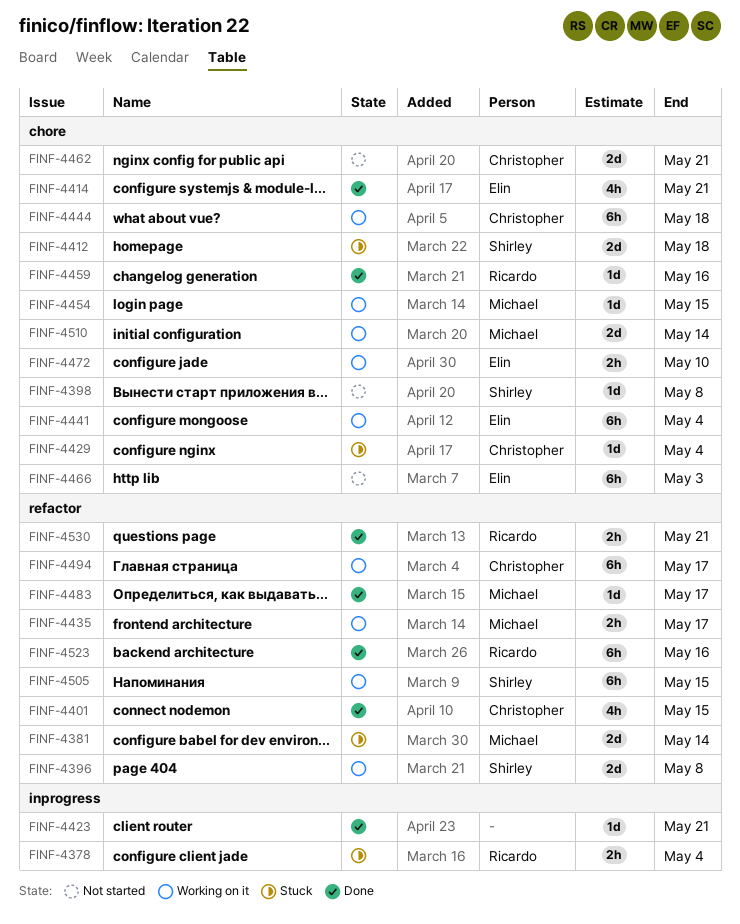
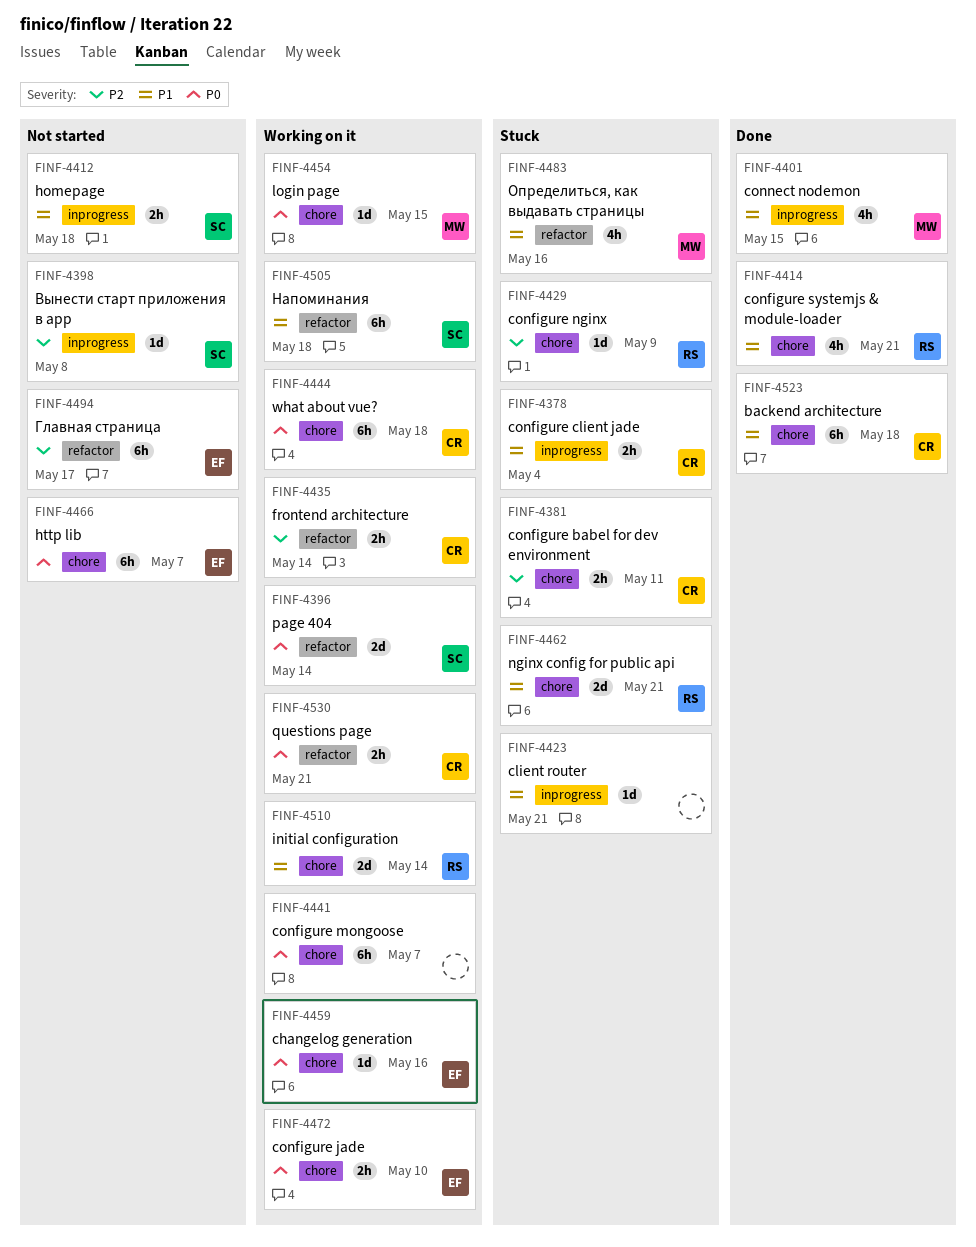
FINF-4378, owner: Ricardo -> Christopher
FINF-4381, owner: Michael -> Christopher
FINF-4381, label: refactor -> chore
FINF-4381, estimate: 2d -> 2h
FINF-4381, due: May 14 -> May 11
FINF-4396, due: May 8 -> May 14
FINF-4398, label: chore -> inprogress
FINF-4401, owner: Christopher -> Michael
FINF-4401, label: refactor -> inprogress
FINF-4412, status: Stuck -> Not started
FINF-4412, label: chore -> inprogress
FINF-4412, estimate: 2d -> 2h
FINF-4414, owner: Elin -> Ricardo
FINF-4423, status: Done -> Stuck
FINF-4429, owner: Christopher -> Ricardo
FINF-4429, due: May 4 -> May 9
FINF-4435, owner: Michael -> Christopher
FINF-4435, due: May 17 -> May 14
FINF-4441, owner: Elin -> none
FINF-4441, due: May 4 -> May 7
FINF-4459, status: Done -> Working on it
FINF-4459, owner: Ricardo -> Elin
FINF-4462, status: Not started -> Stuck
FINF-4462, owner: Christopher -> Ricardo
FINF-4466, due: May 3 -> May 7
FINF-4483, status: Done -> Stuck
FINF-4483, estimate: 1d -> 4h
FINF-4483, due: May 17 -> May 16
FINF-4494, status: Working on it -> Not started
FINF-4494, owner: Christopher -> Elin
FINF-4505, due: May 15 -> May 18
FINF-4510, owner: Michael -> Ricardo
FINF-4523, owner: Ricardo -> Christopher
FINF-4523, label: refactor -> chore
FINF-4523, due: May 16 -> May 18
FINF-4530, status: Done -> Working on it
FINF-4530, owner: Ricardo -> Christopher

